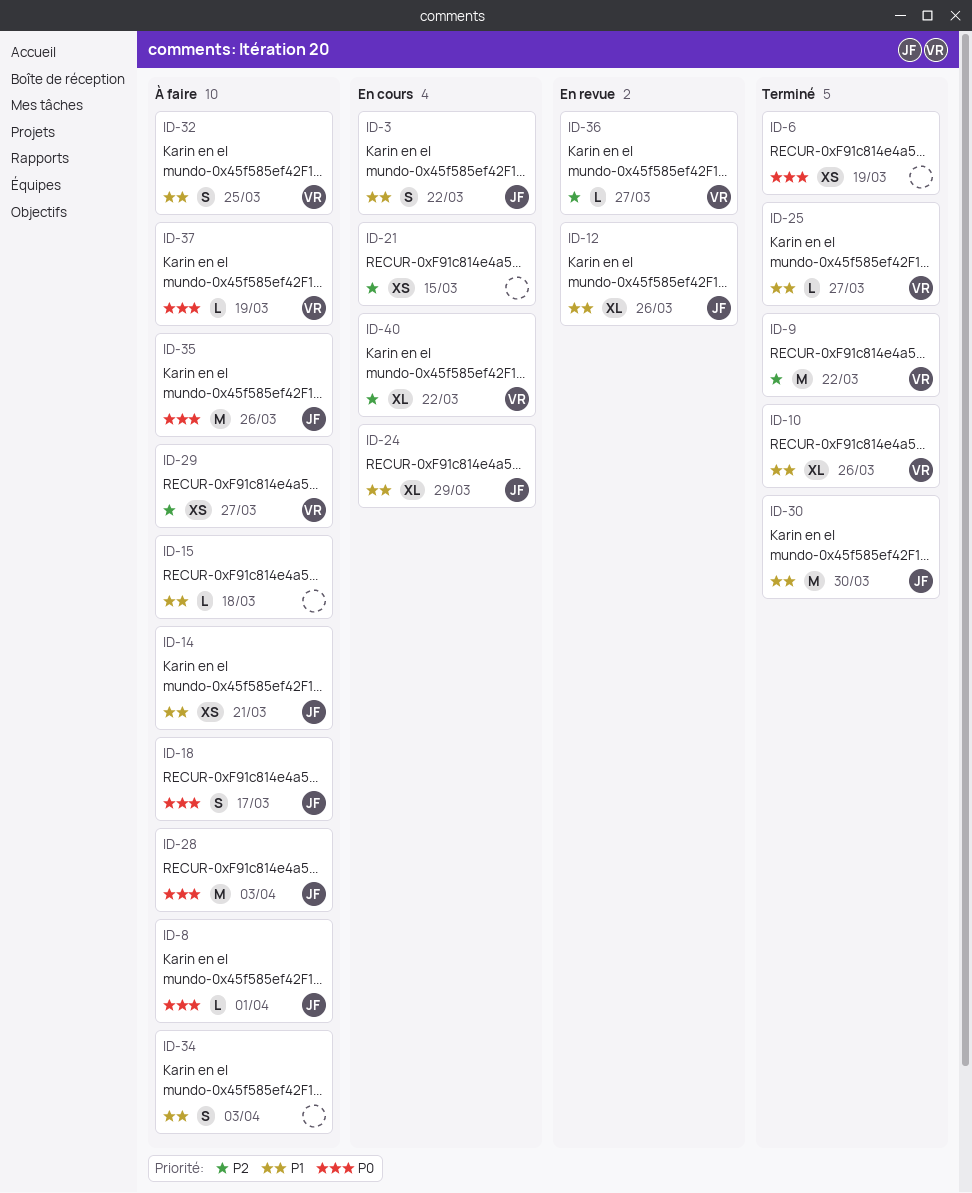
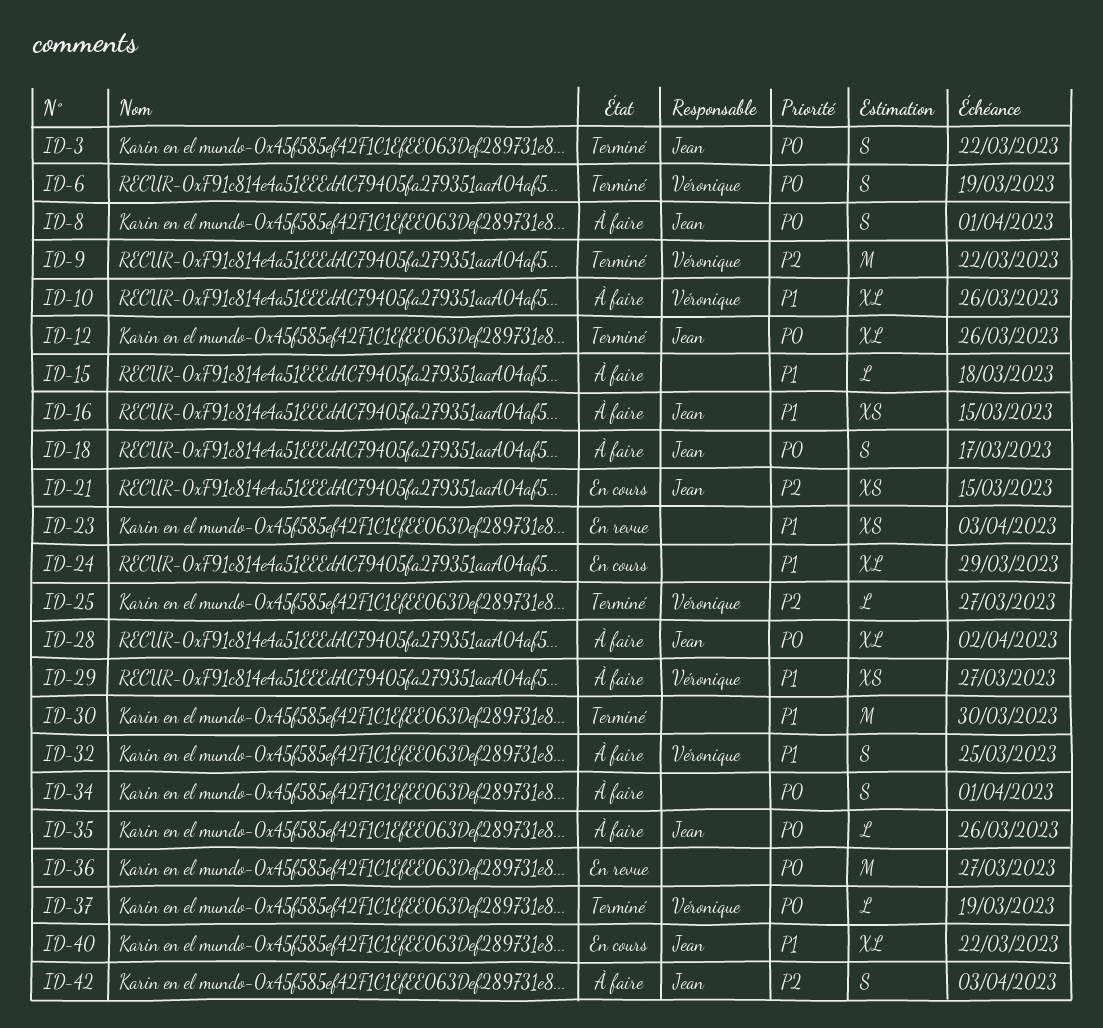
ID-3, status: En cours -> Terminé
ID-3, priority: P1 -> P0
ID-6, owner: none -> Véronique
ID-6, estimate: XS -> S
ID-8, estimate: L -> S
ID-10, status: Terminé -> À faire
ID-12, status: En revue -> Terminé
ID-12, priority: P1 -> P0
ID-14: present -> none
ID-16: none -> present
ID-21, owner: none -> Jean
ID-23: none -> present
ID-24, owner: Jean -> none
ID-25, priority: P1 -> P2
ID-28, estimate: M -> XL
ID-28, due: Apr 3 -> Apr 2
ID-29, priority: P2 -> P1
ID-30, owner: Jean -> none
ID-34, priority: P1 -> P0
ID-34, due: Apr 3 -> Apr 1
ID-35, estimate: M -> L
ID-36, owner: Véronique -> none
ID-36, priority: P2 -> P0
ID-36, estimate: L -> M
ID-37, status: À faire -> Terminé
ID-40, owner: Véronique -> Jean
ID-40, priority: P2 -> P1
ID-42: none -> present

